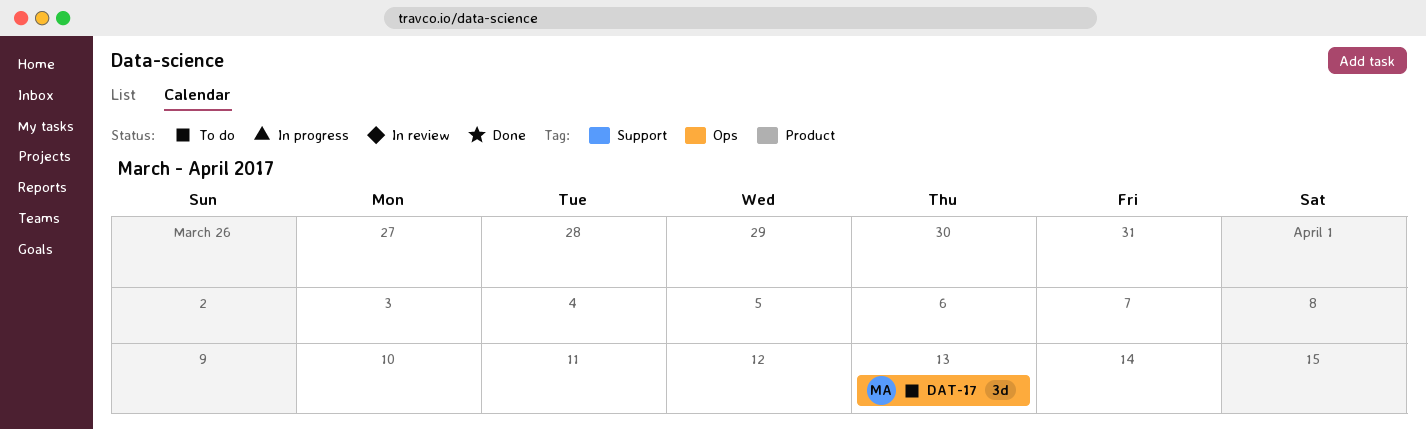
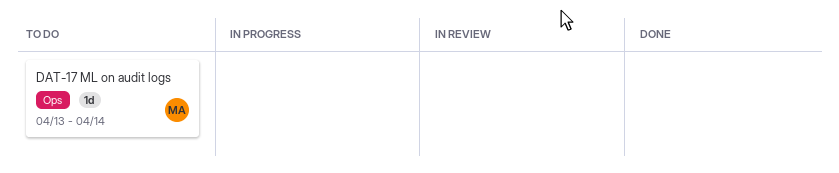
DAT-17, estimate: 3d -> 1d
DAT-17, due: Apr 13 -> Apr 14

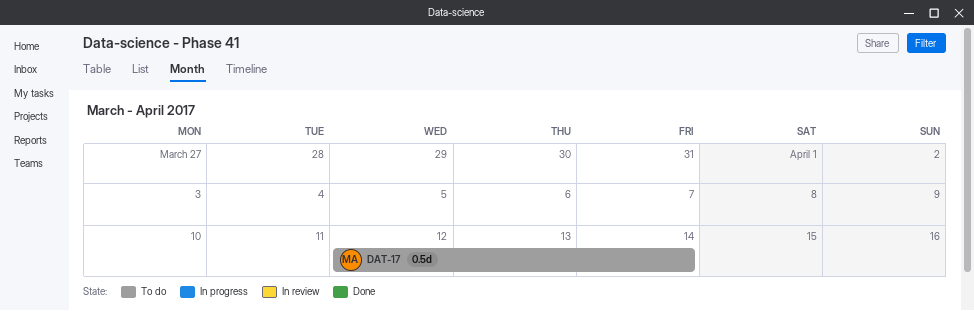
DAT-17, estimate: 1d -> 0.5d
DAT-17, start: Apr 13 -> Apr 12

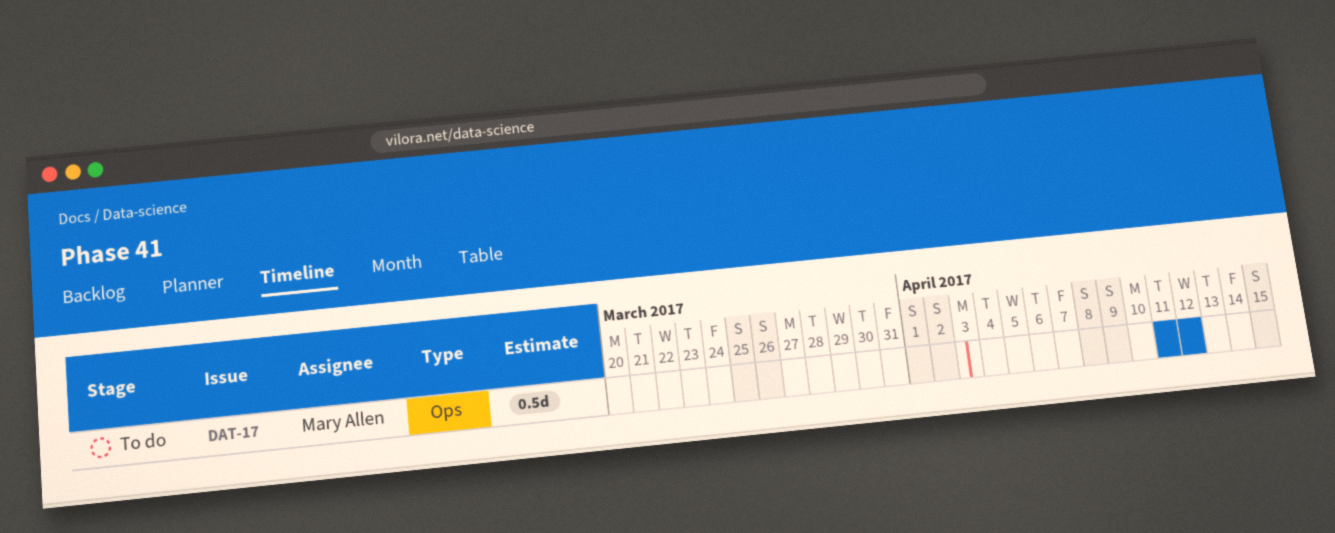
DAT-17, start: Apr 12 -> Apr 11
DAT-17, due: Apr 14 -> Apr 12

